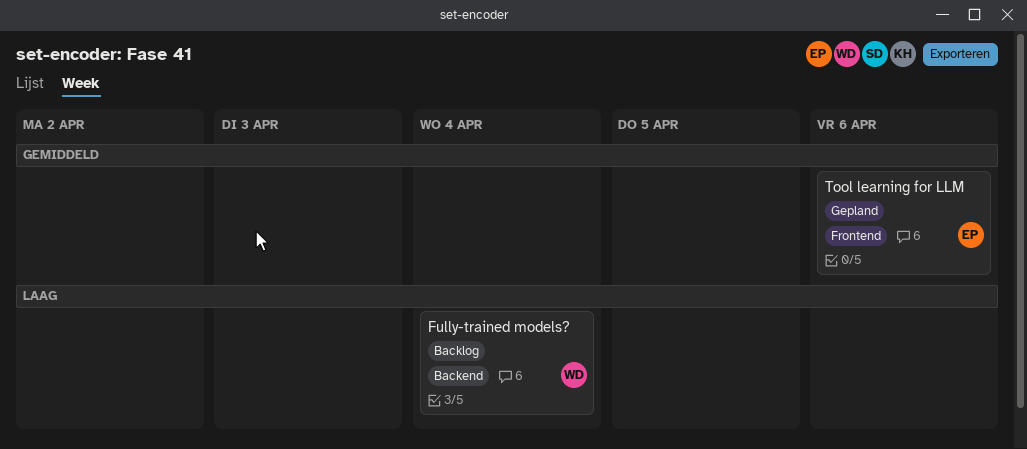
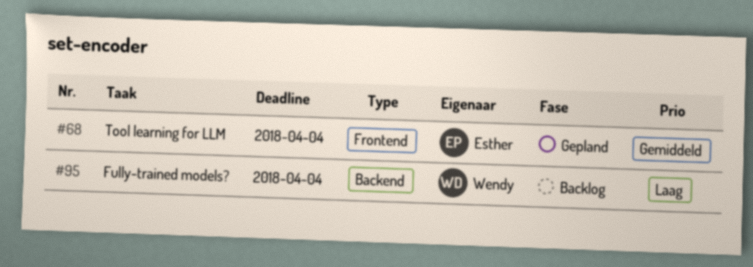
Tool learning for LLM, due: Apr 6 -> Apr 4

